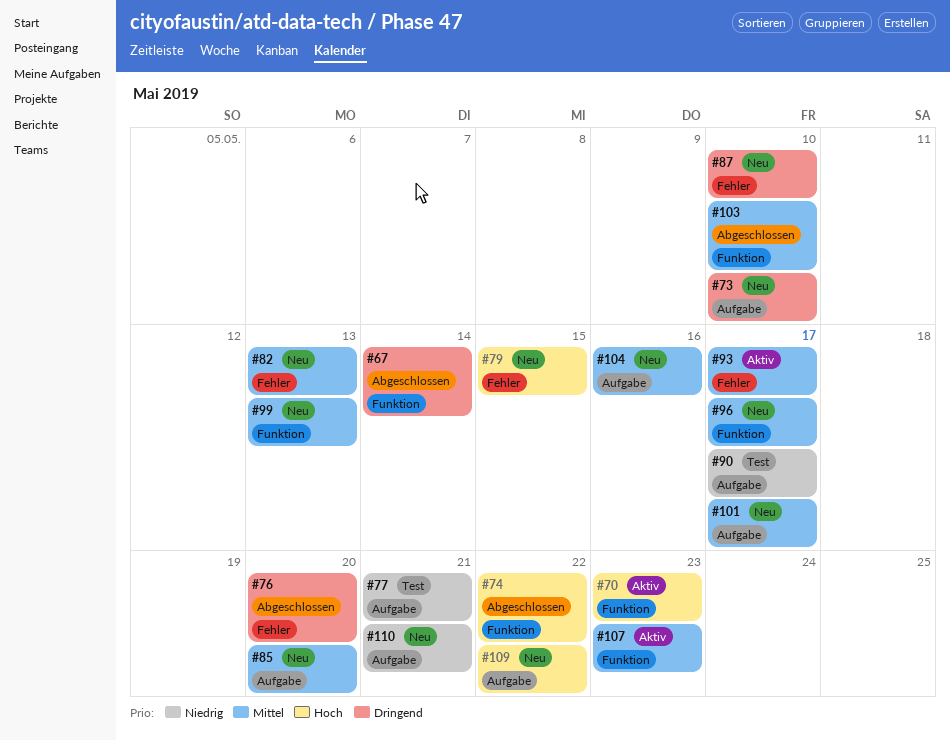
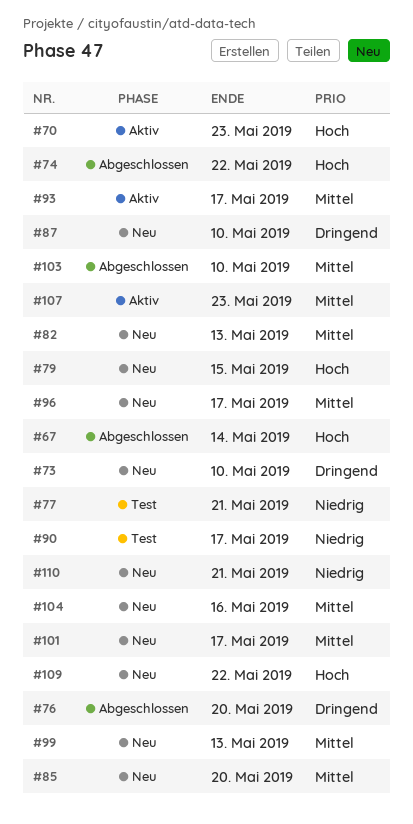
#67, priority: Dringend -> Hoch

